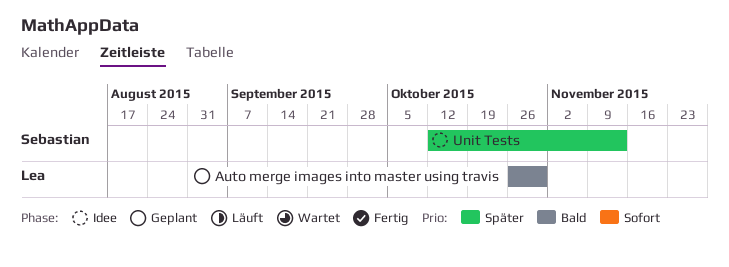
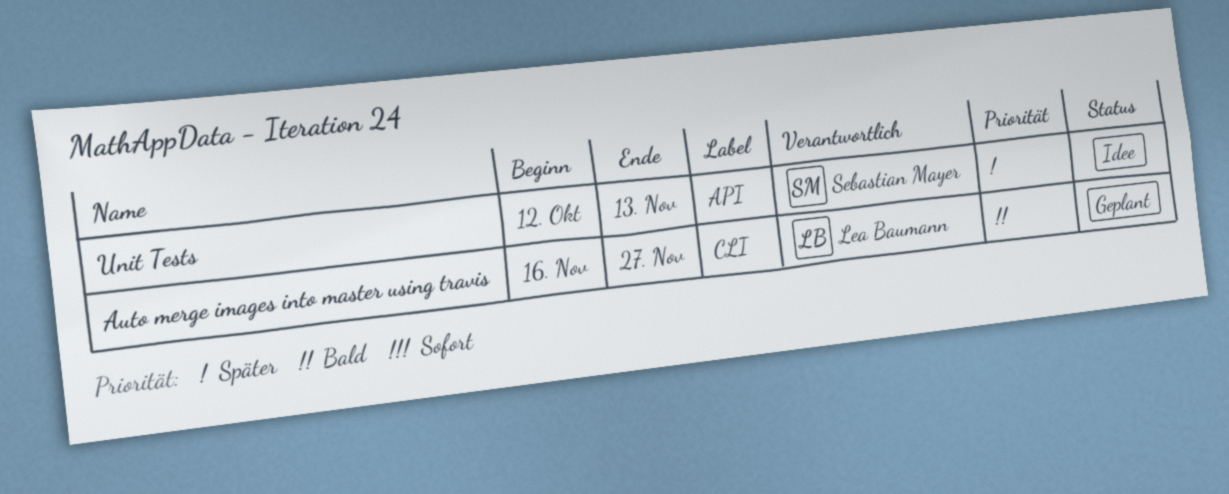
Auto merge images into master using travis, start: Oct 26 -> Nov 16
Auto merge images into master using travis, due: Oct 30 -> Nov 27

